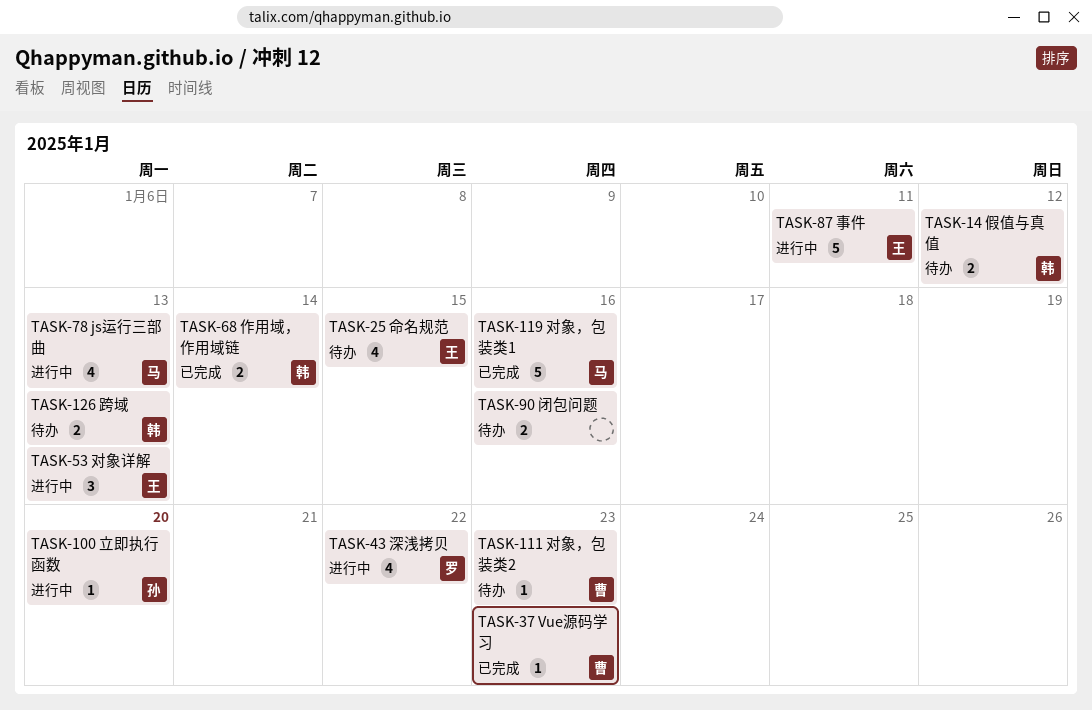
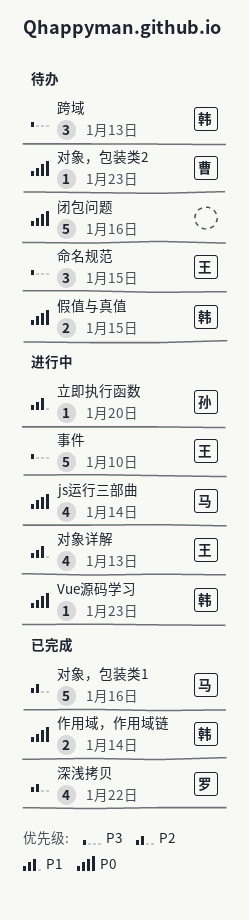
js运行三部曲, due: Jan 13 -> Jan 14
Vue源码学习, status: 已完成 -> 进行中
Vue源码学习, owner: 曹 -> 韩
事件, due: Jan 11 -> Jan 10
假值与真值, due: Jan 12 -> Jan 15
命名规范, estimate: 4 -> 3
对象详解, estimate: 3 -> 4
深浅拷贝, status: 进行中 -> 已完成
跨域, estimate: 2 -> 3
闭包问题, estimate: 2 -> 5

